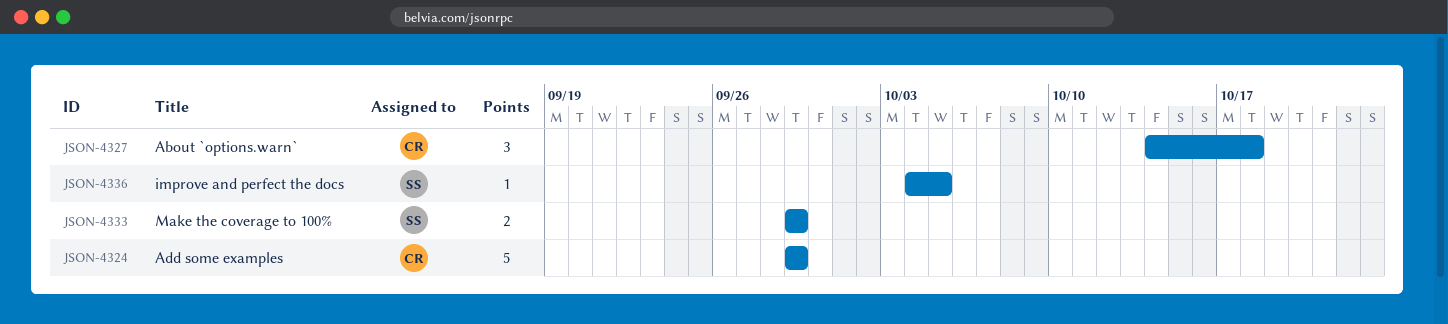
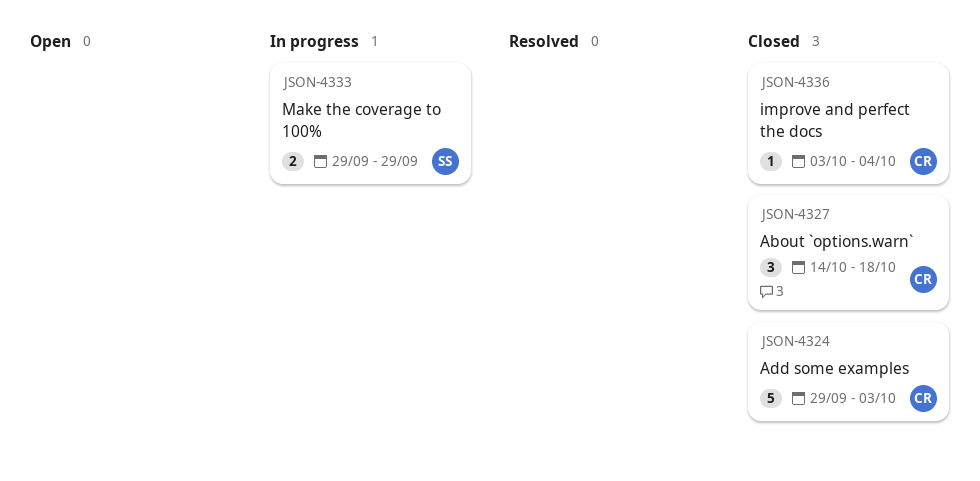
JSON-4324, due: Sep 29 -> Oct 3
JSON-4336, owner: SS -> CR
JSON-4336, start: Oct 4 -> Oct 3
JSON-4336, due: Oct 5 -> Oct 4

